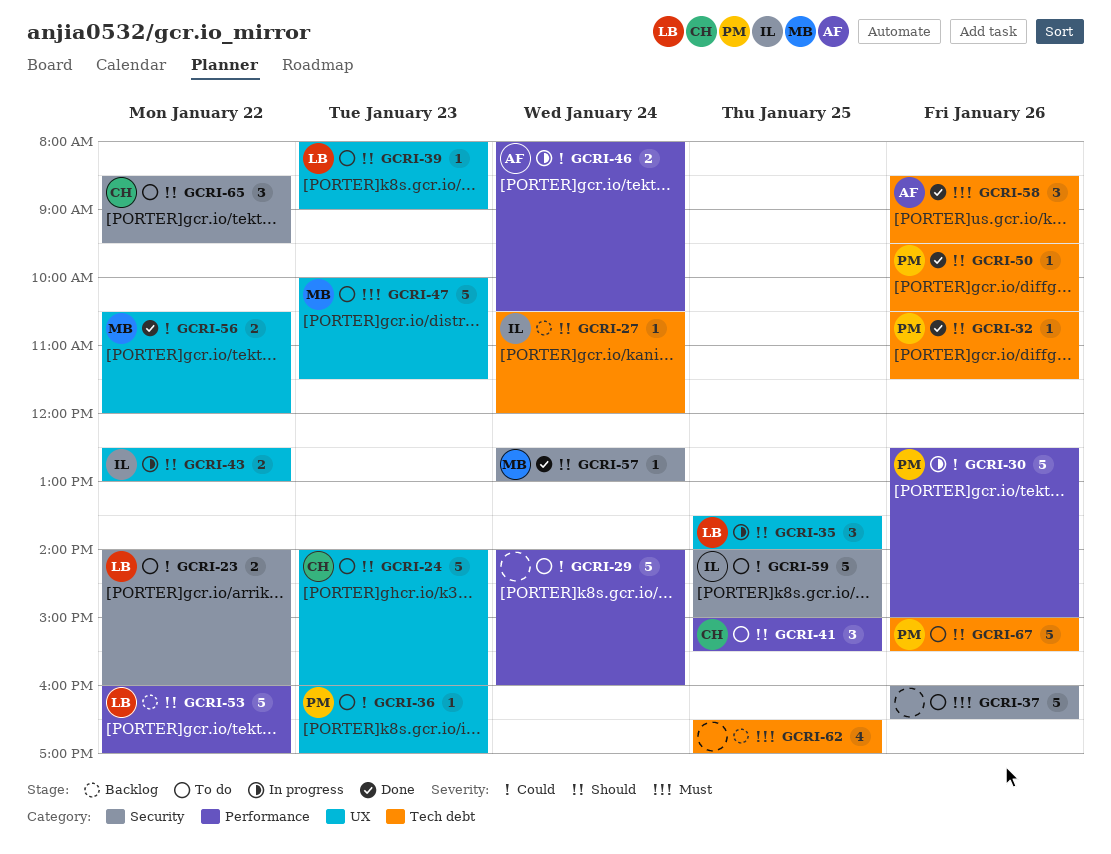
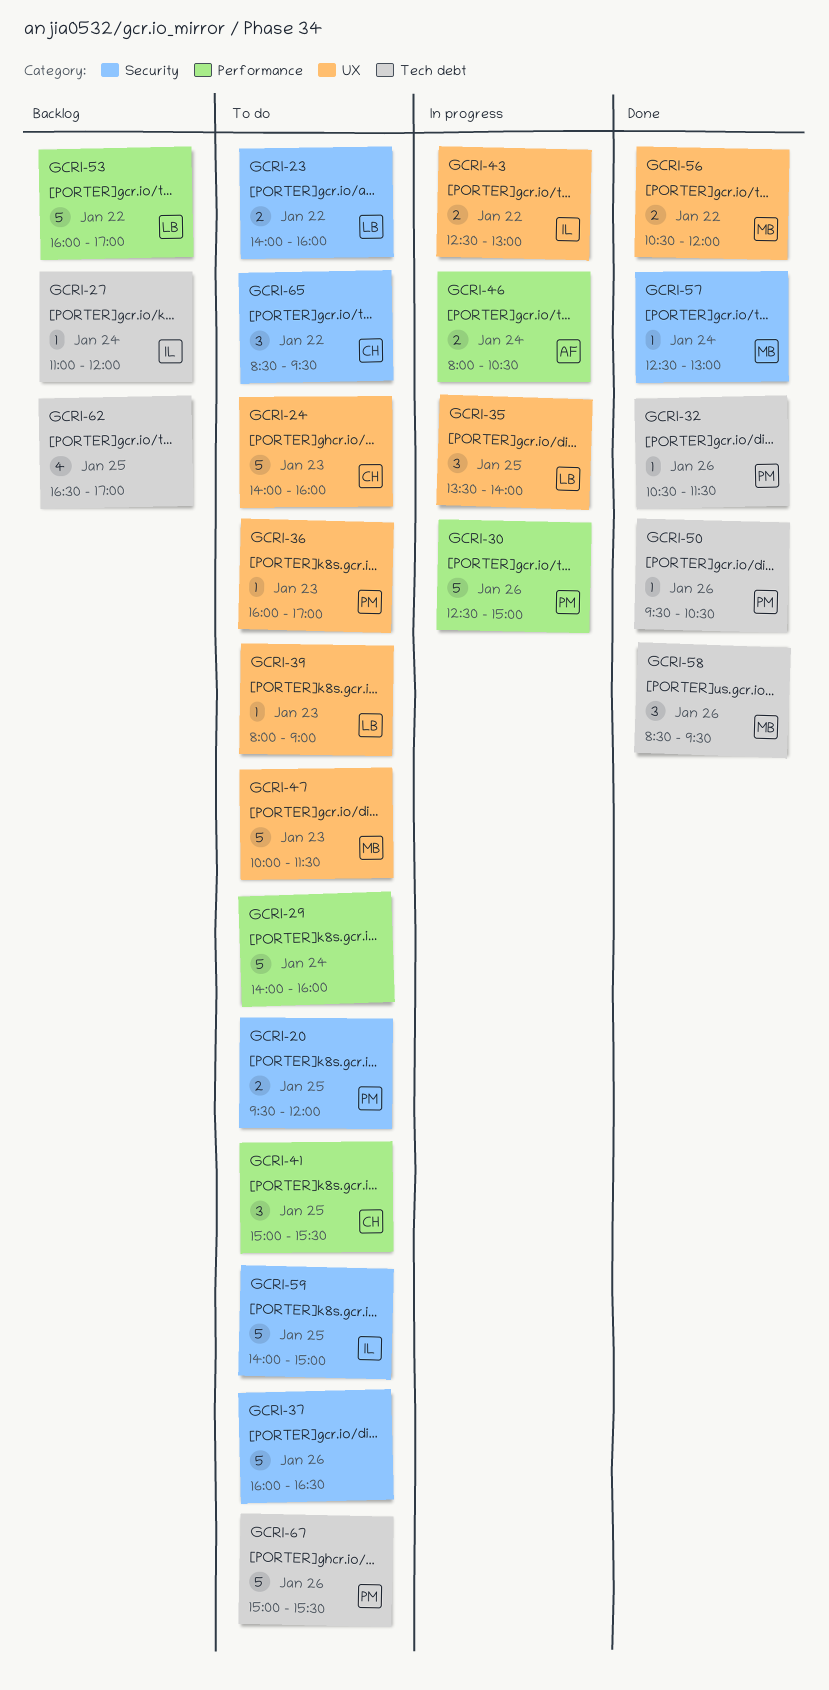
GCRI-20: none -> present
GCRI-27, begins: 10:30 -> 11:00
GCRI-58, owner: AF -> MB

